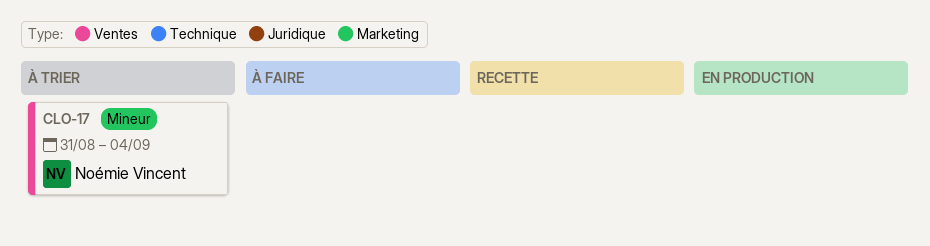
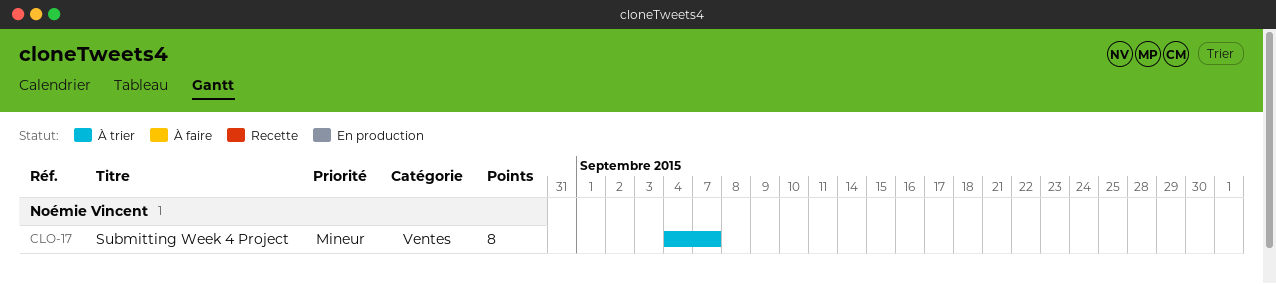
CLO-17, start: Aug 31 -> Sep 4
CLO-17, due: Sep 4 -> Sep 7

